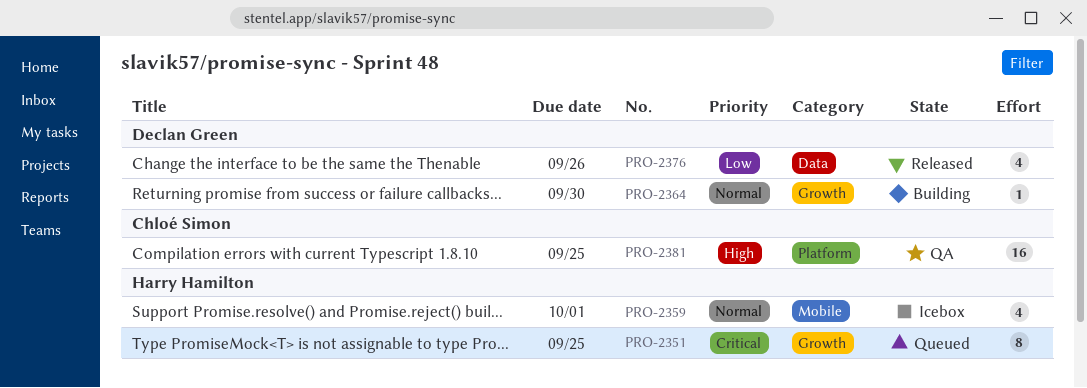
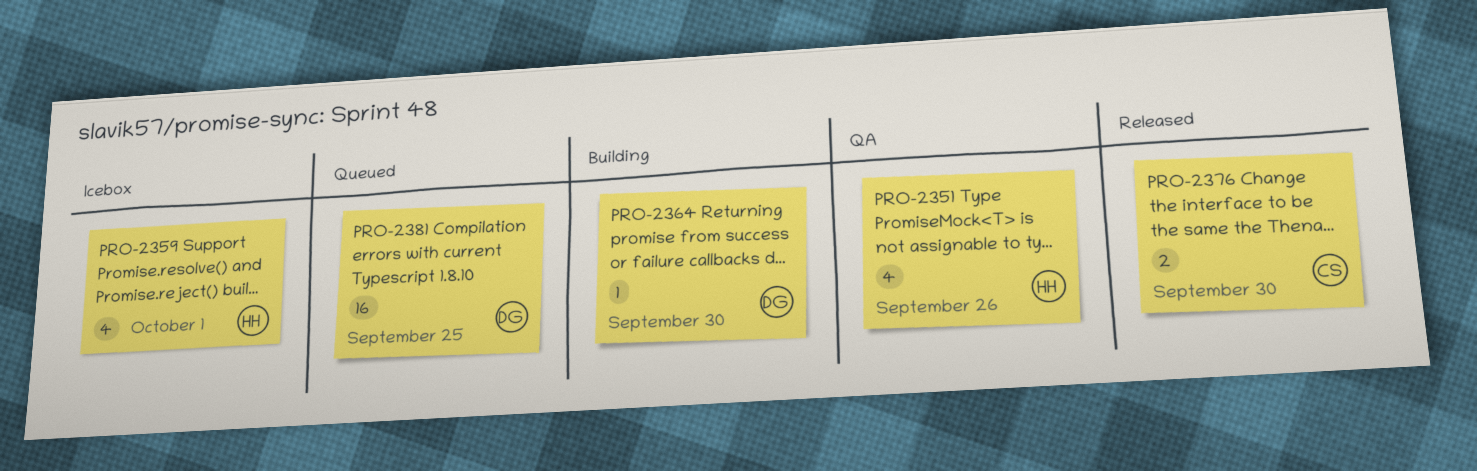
PRO-2351, status: Queued -> QA
PRO-2351, estimate: 8 -> 4
PRO-2351, due: Sep 25 -> Sep 26
PRO-2376, owner: Declan Green -> Chloé Simon
PRO-2376, estimate: 4 -> 2
PRO-2376, due: Sep 26 -> Sep 30
PRO-2381, status: QA -> Queued
PRO-2381, owner: Chloé Simon -> Declan Green

